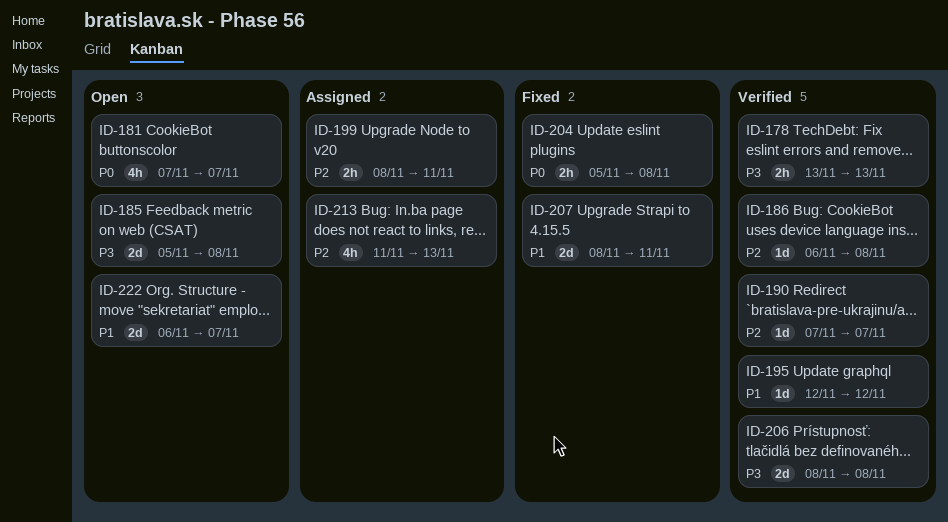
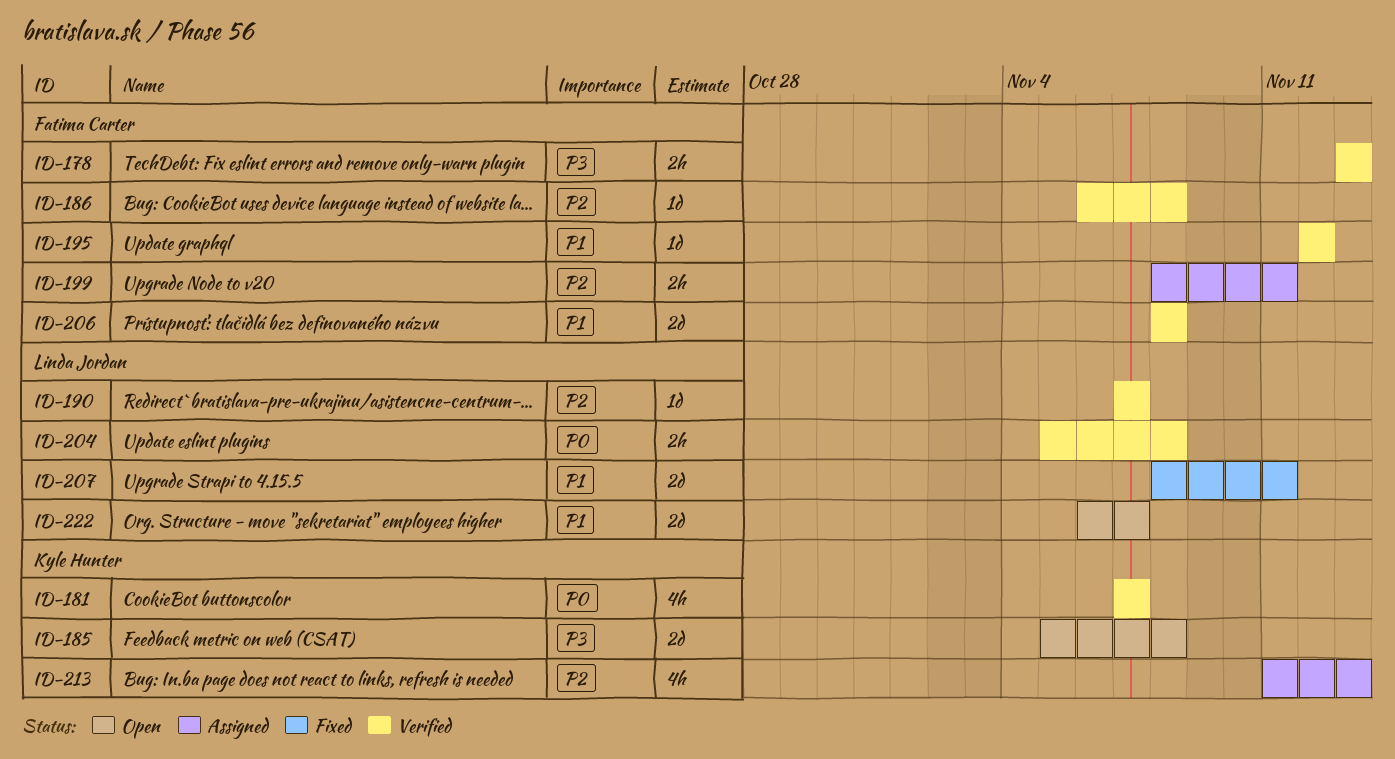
ID-181, status: Open -> Verified
ID-204, status: Fixed -> Verified
ID-206, priority: P3 -> P1

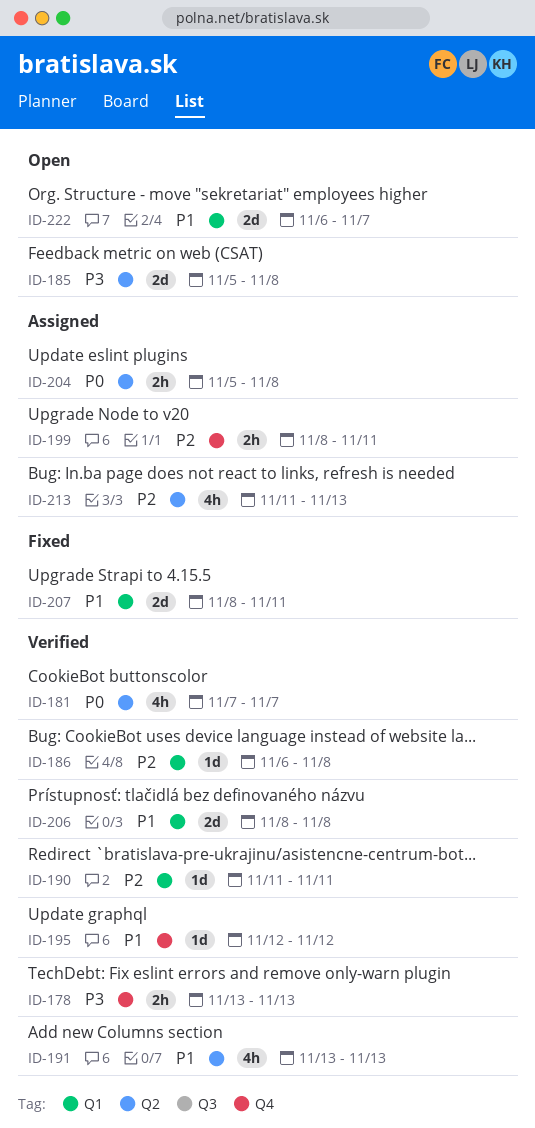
ID-190, start: Nov 7 -> Nov 11
ID-190, due: Nov 7 -> Nov 11
ID-191: none -> present
ID-204, status: Verified -> Assigned

